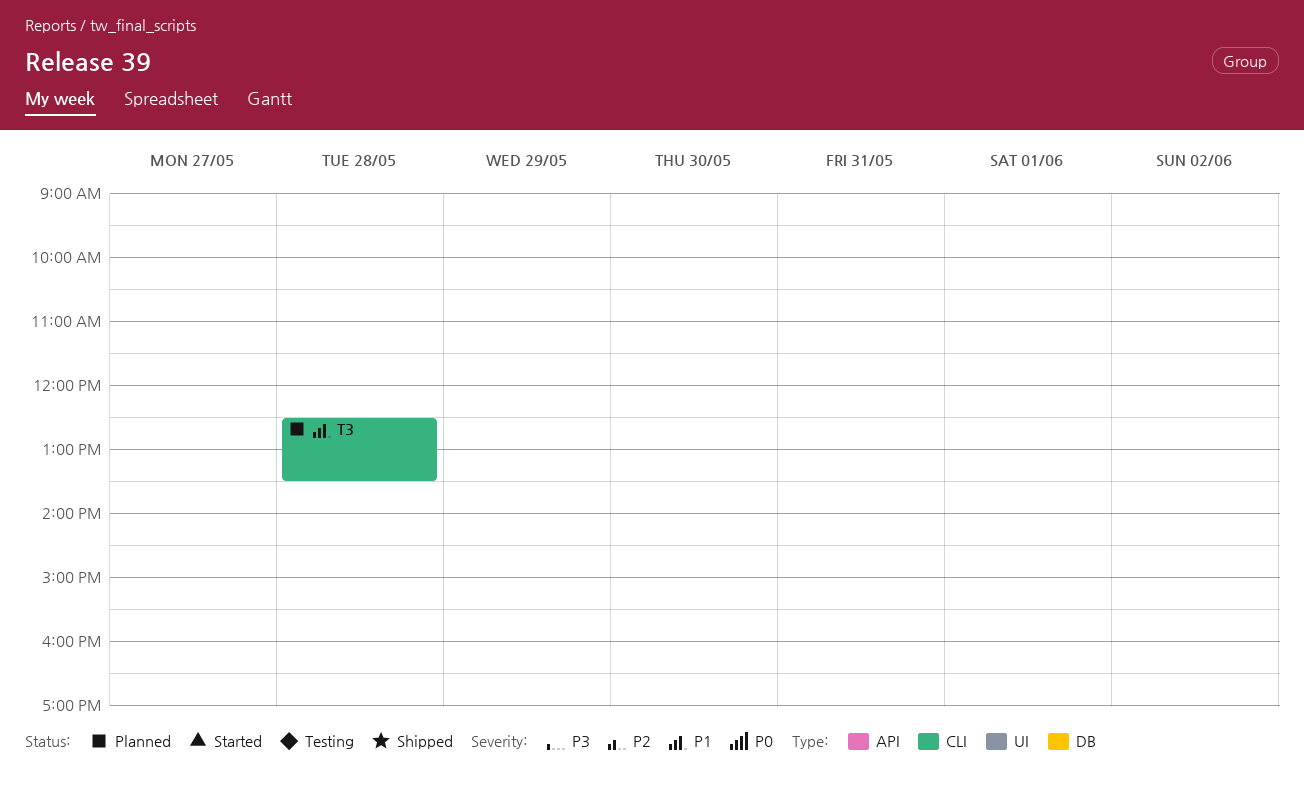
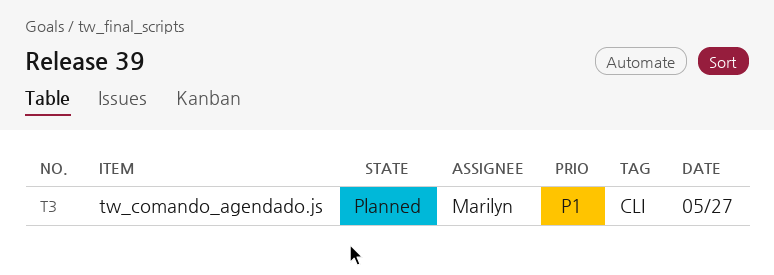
T3, day: May 28 -> May 27

